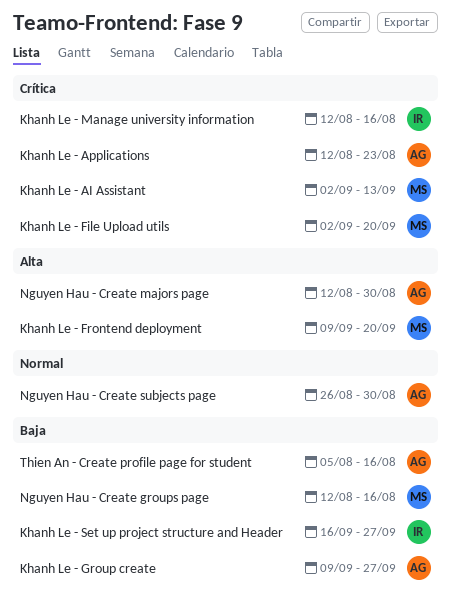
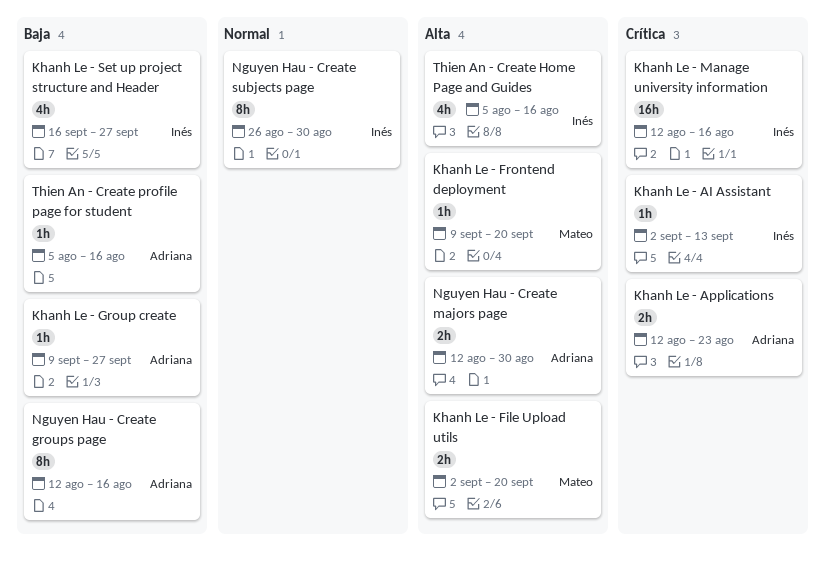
Khanh Le - AI Assistant, owner: Mateo -> Inés
Khanh Le - File Upload utils, priority: Crítica -> Alta
Nguyen Hau - Create groups page, owner: Mateo -> Adriana
Nguyen Hau - Create subjects page, owner: Adriana -> Inés
Thien An - Create Home Page and Guides: none -> present

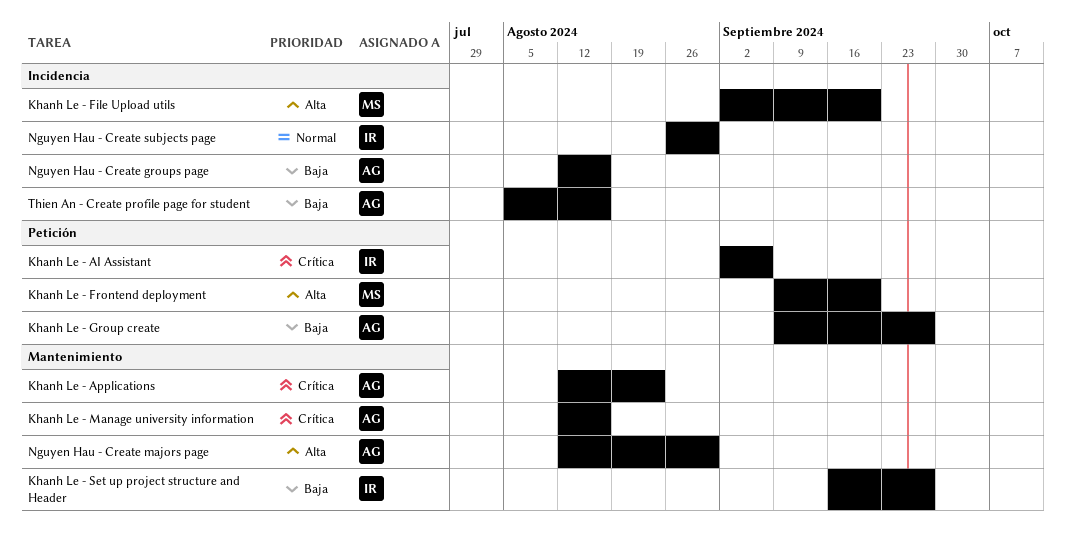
Khanh Le - AI Assistant, due: Sep 13 -> Sep 6
Khanh Le - Manage university information, owner: Inés -> Adriana
Thien An - Create Home Page and Guides: present -> none

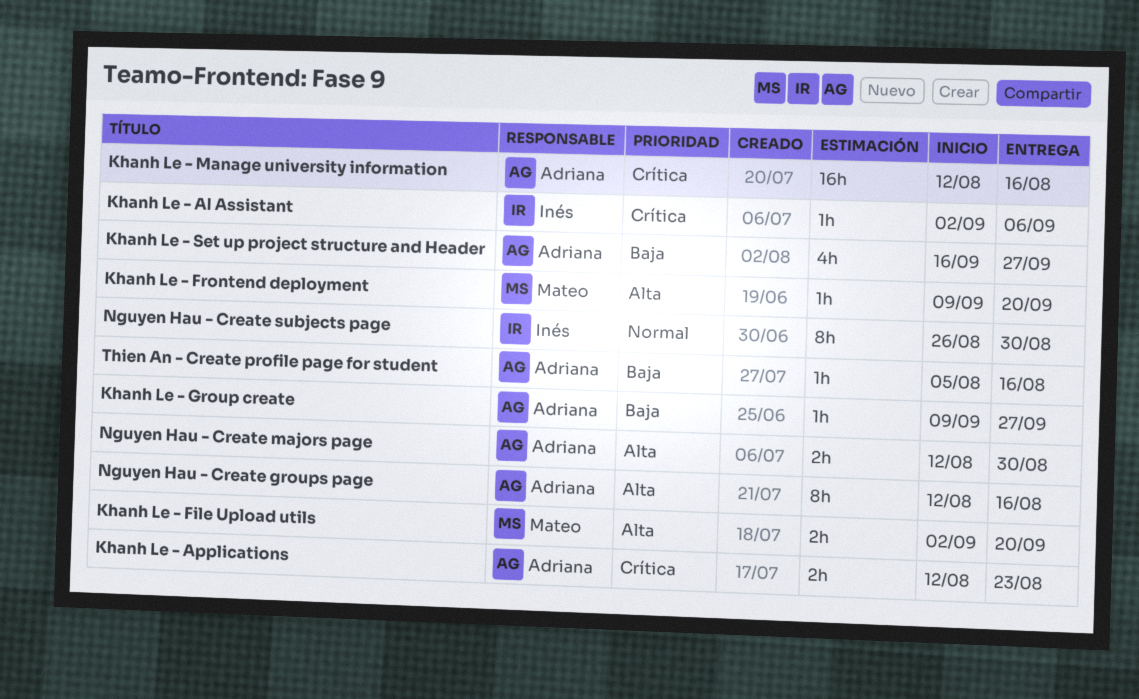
Khanh Le - Set up project structure and Header, owner: Inés -> Adriana
Nguyen Hau - Create groups page, priority: Baja -> Alta

